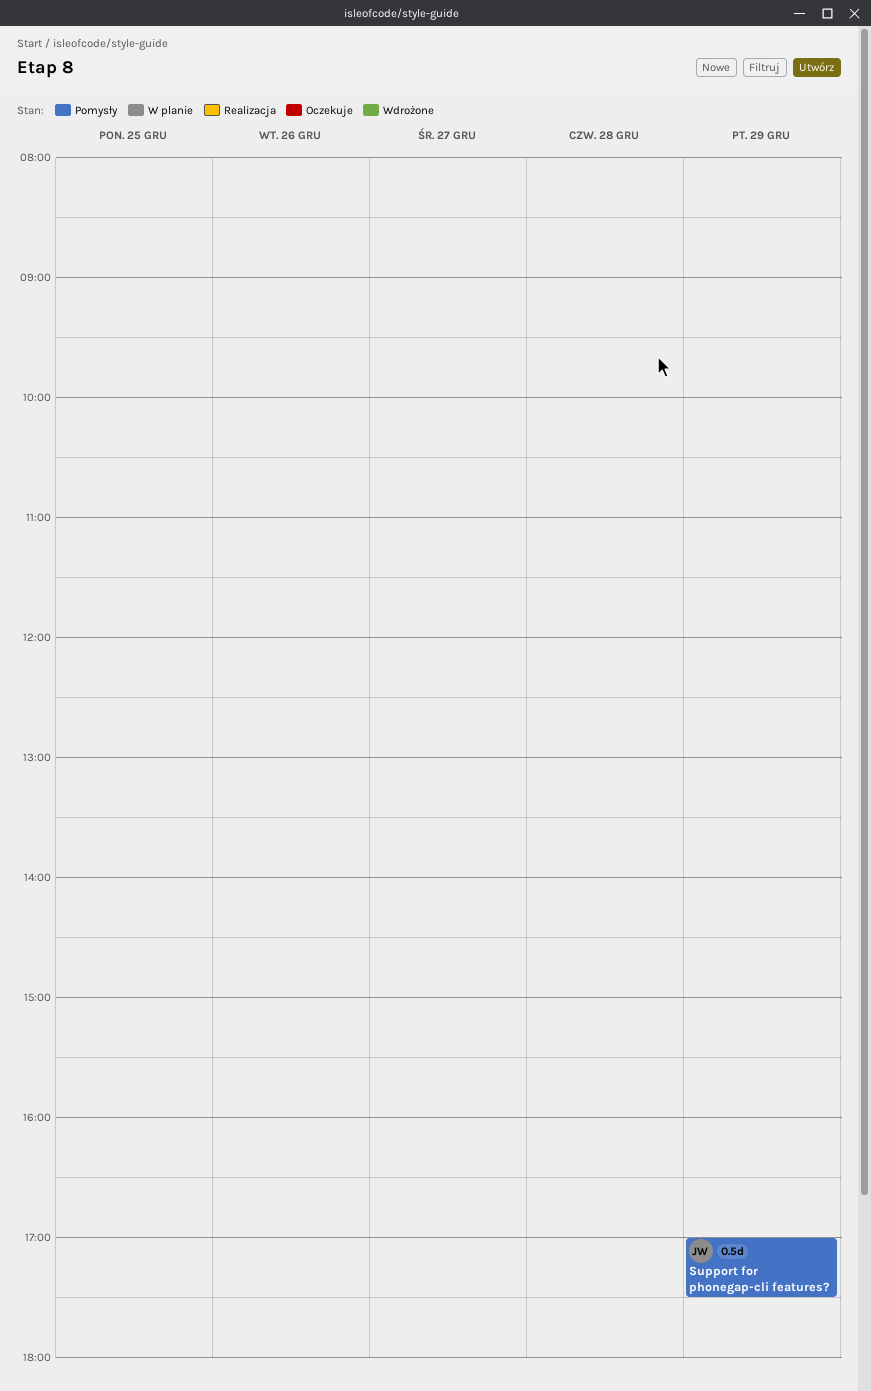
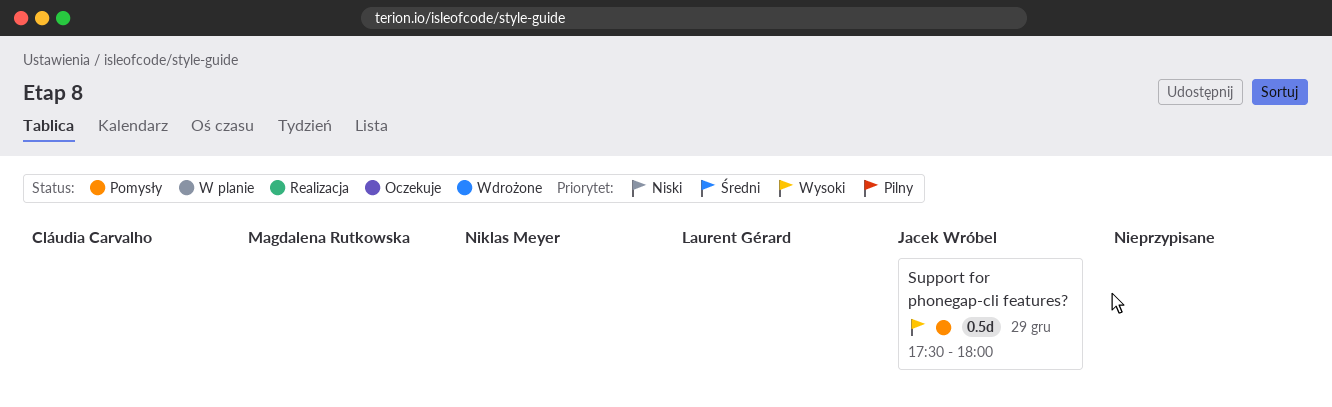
Support for phonegap-cli features?, begins: 17:00 -> 17:30
Support for phonegap-cli features?, ends: 17:30 -> 18:00

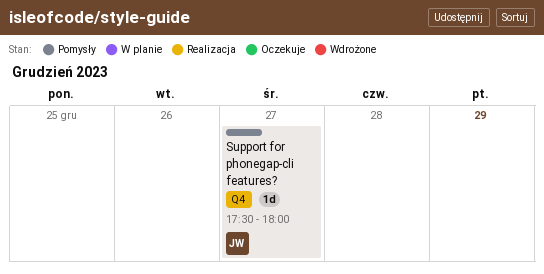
Support for phonegap-cli features?, estimate: 0.5d -> 1d
Support for phonegap-cli features?, day: Dec 29 -> Dec 27

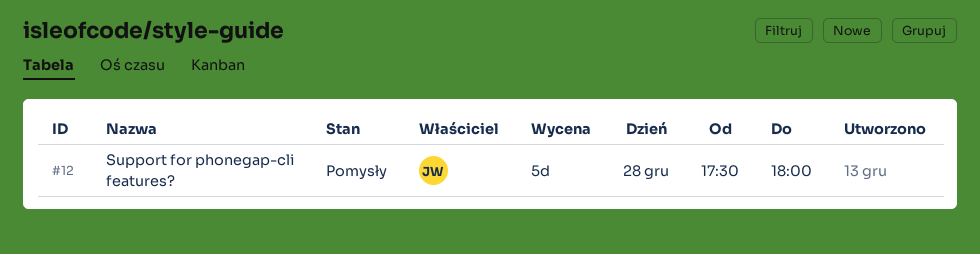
Support for phonegap-cli features?, estimate: 1d -> 5d
Support for phonegap-cli features?, day: Dec 27 -> Dec 28

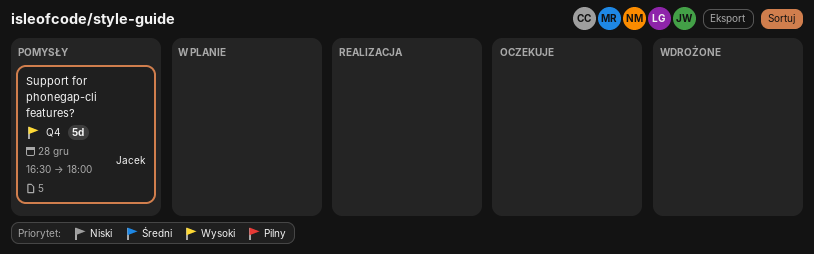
Support for phonegap-cli features?, begins: 17:30 -> 16:30

